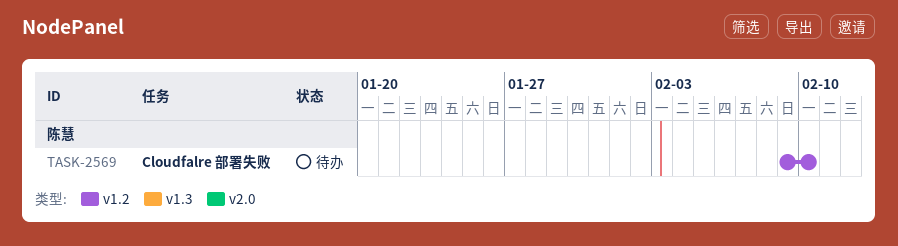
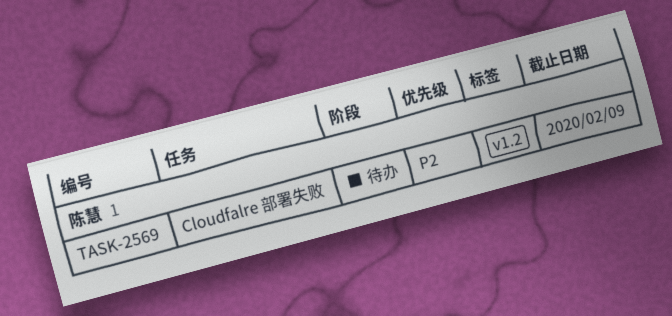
TASK-2569, due: Feb 10 -> Feb 9

